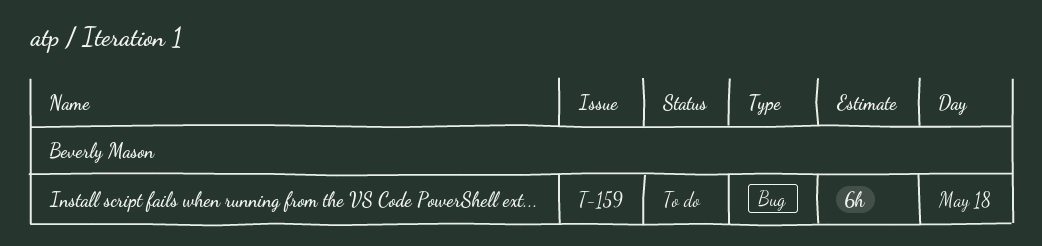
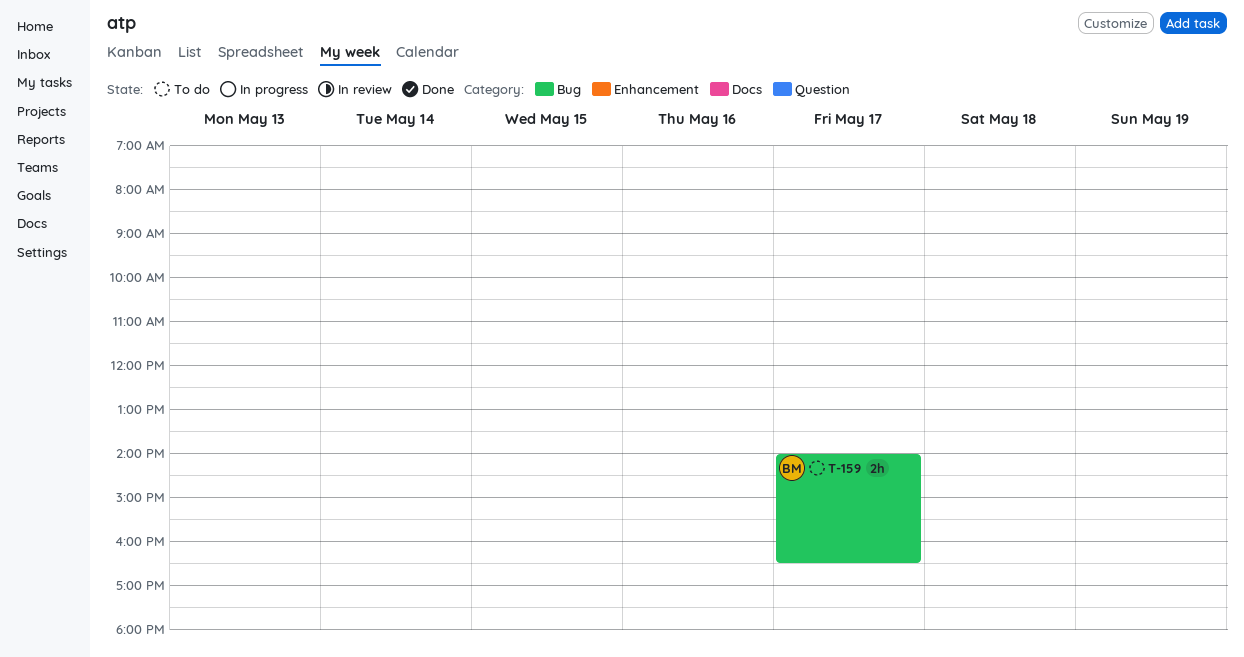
T-159, estimate: 6h -> 2h
T-159, day: May 18 -> May 17

